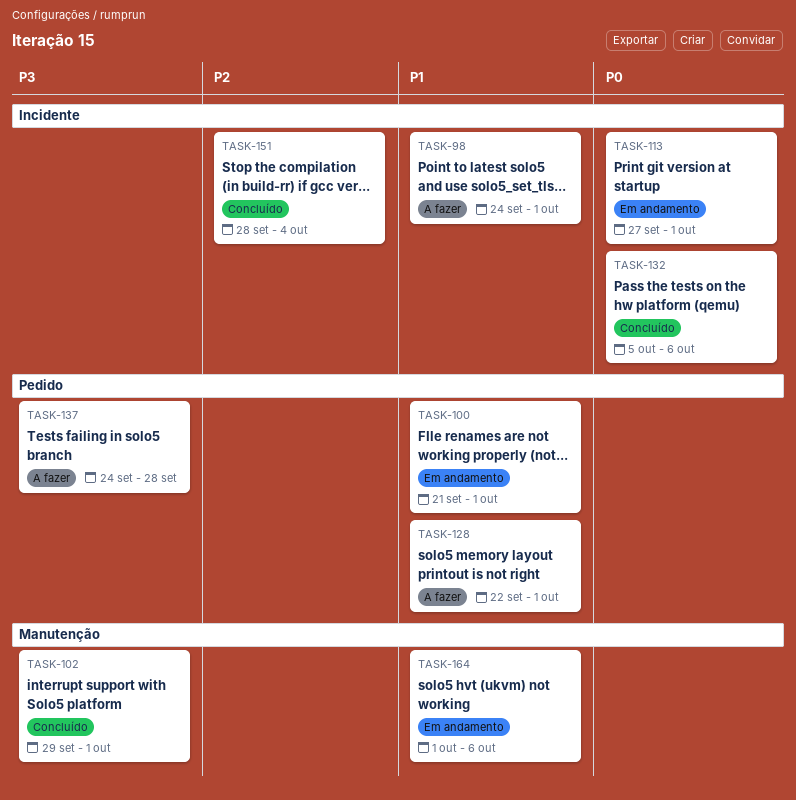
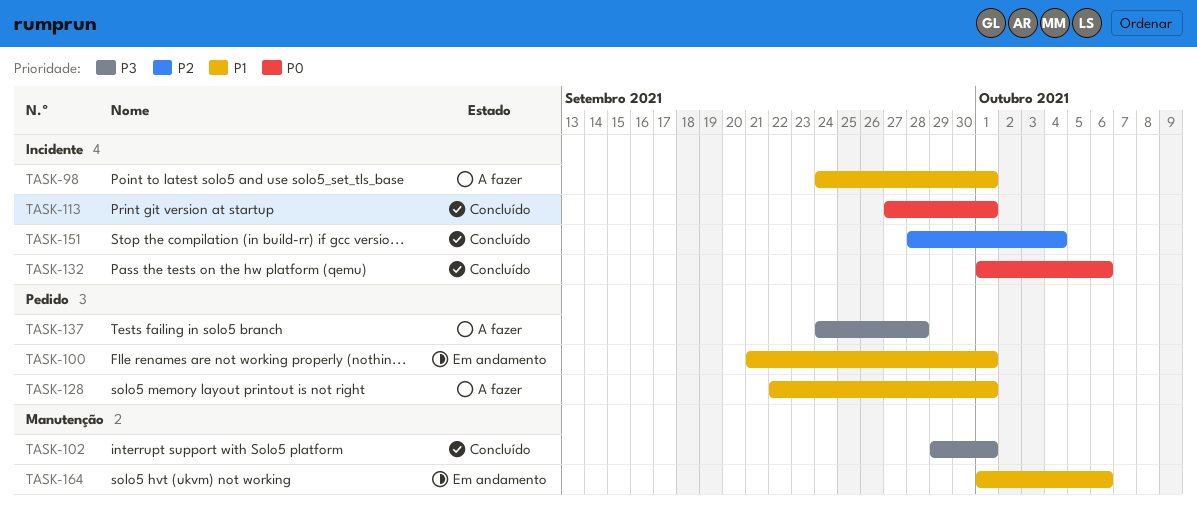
TASK-113, status: Em andamento -> Concluído
TASK-132, start: Oct 5 -> Oct 1

